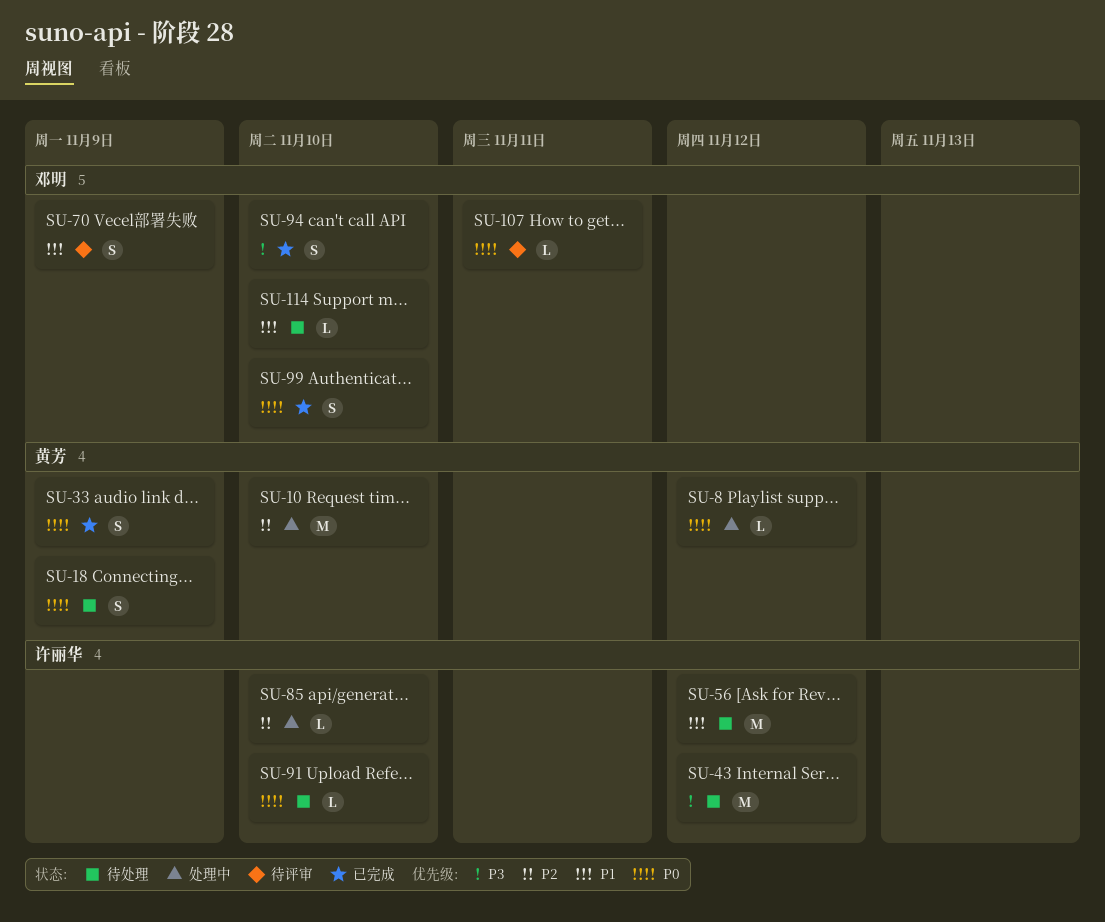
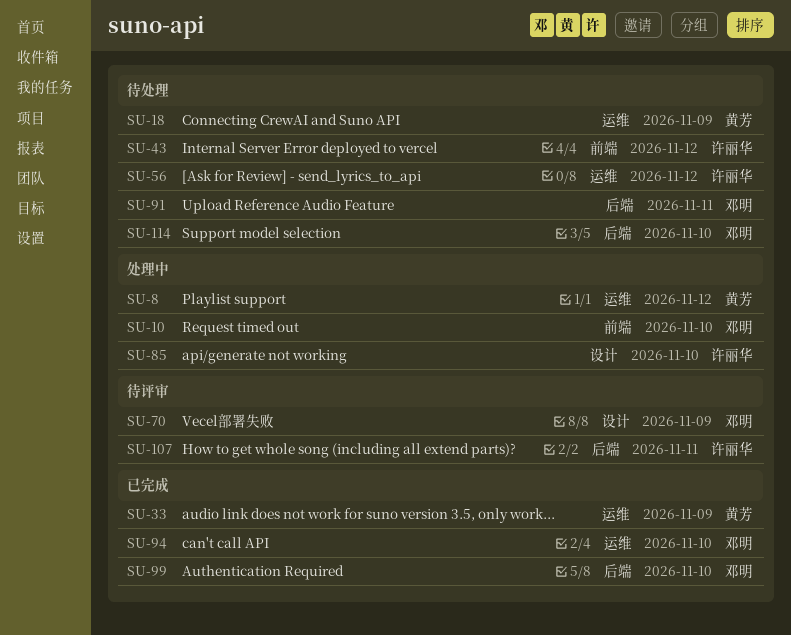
SU-10, owner: 黄芳 -> 邓明
SU-91, owner: 许丽华 -> 邓明
SU-91, due: Nov 10 -> Nov 11
SU-107, owner: 邓明 -> 许丽华

